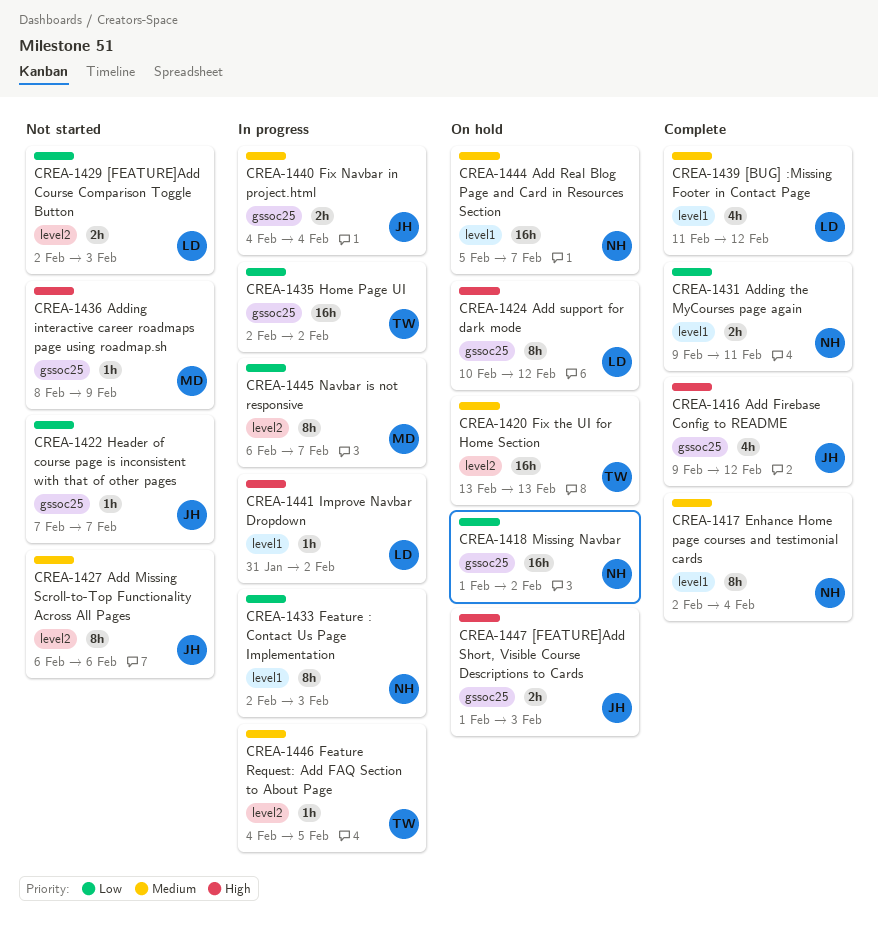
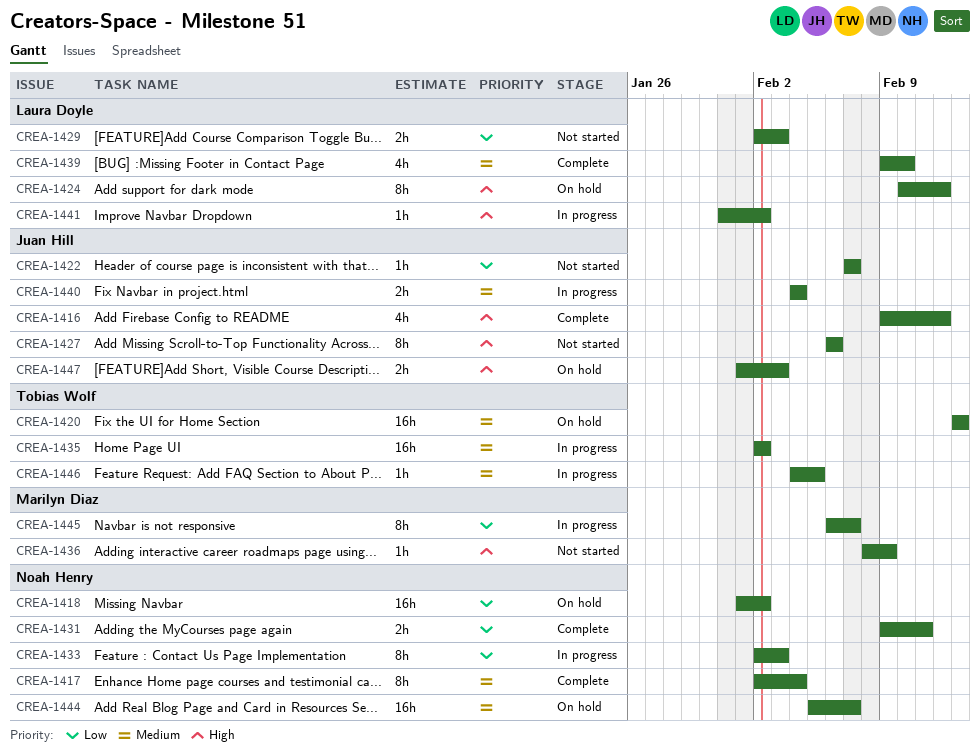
CREA-1427, priority: Medium -> High
CREA-1435, priority: Low -> Medium
CREA-1439, start: Feb 11 -> Feb 9
CREA-1439, due: Feb 12 -> Feb 10

